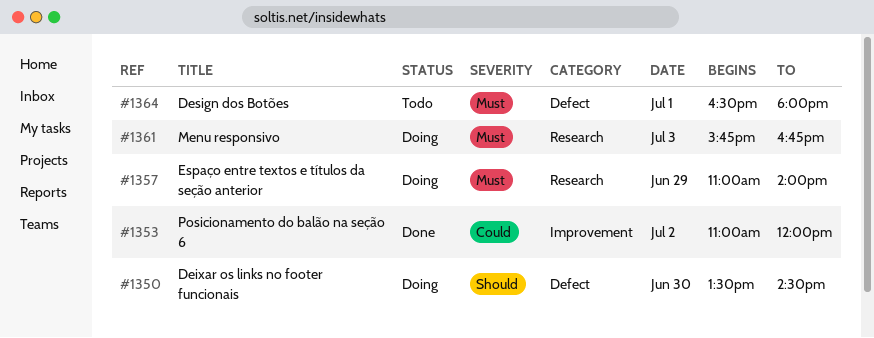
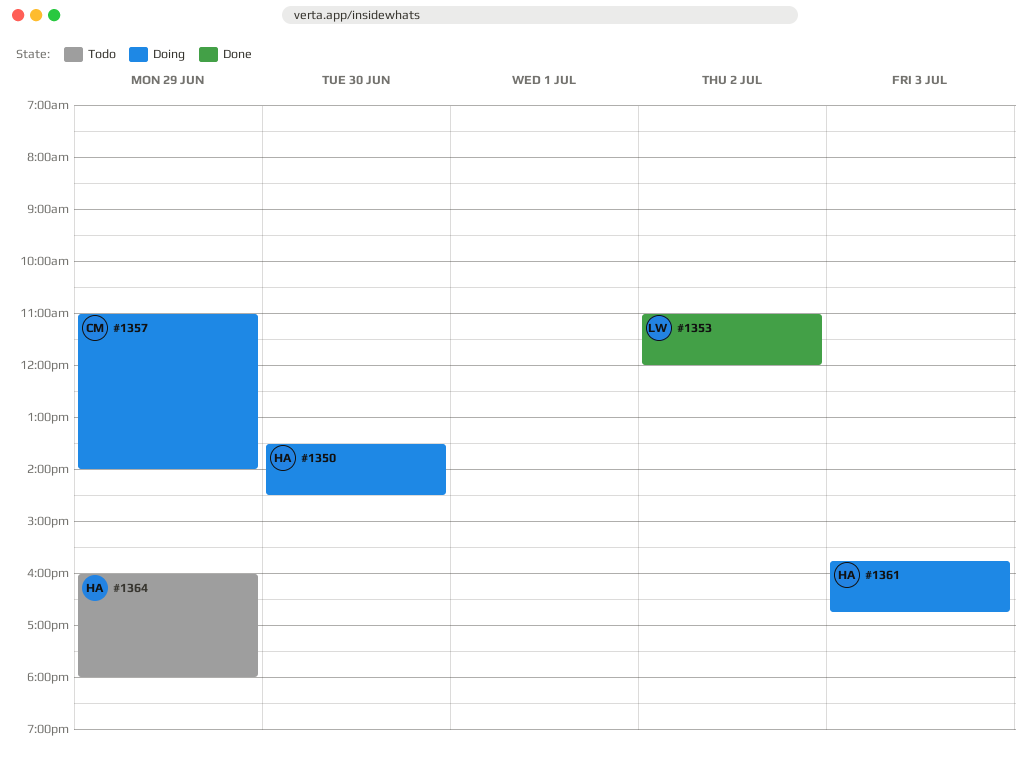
#1364, day: Jul 1 -> Jun 29
#1364, begins: 16:30 -> 16:00

